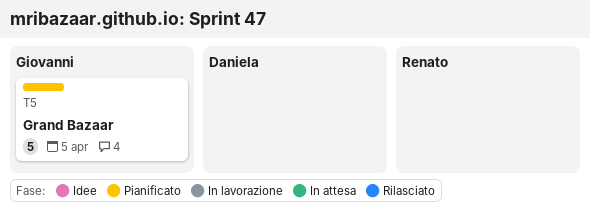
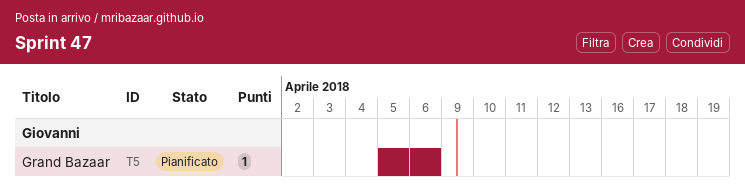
T5, estimate: 5 -> 1
T5, due: Apr 5 -> Apr 6

